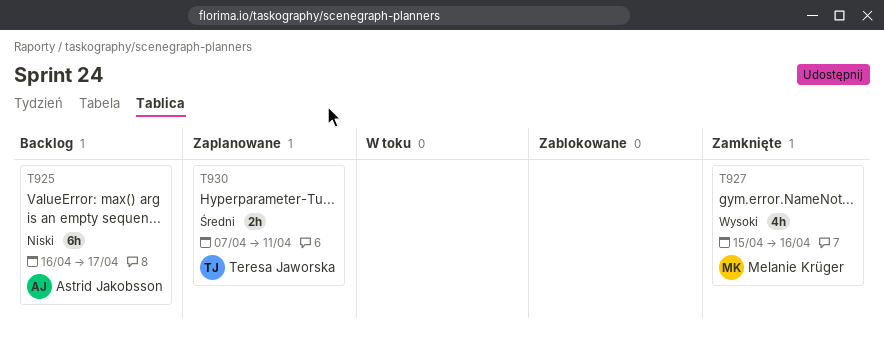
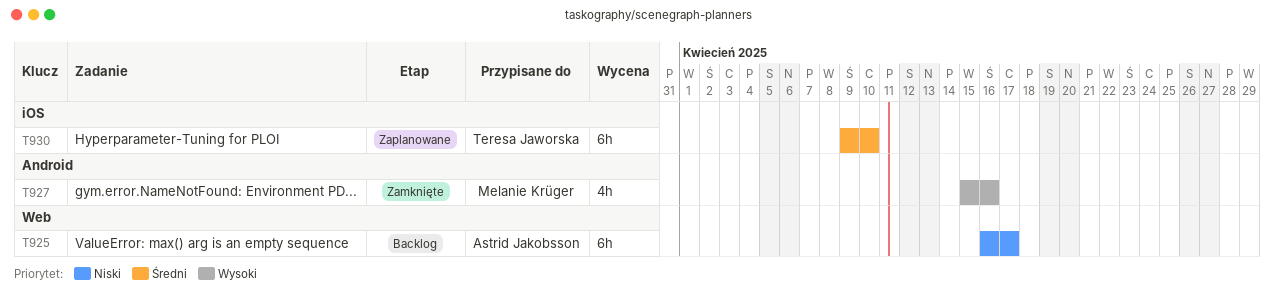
T930, estimate: 2h -> 6h
T930, start: Apr 7 -> Apr 9
T930, due: Apr 11 -> Apr 10

